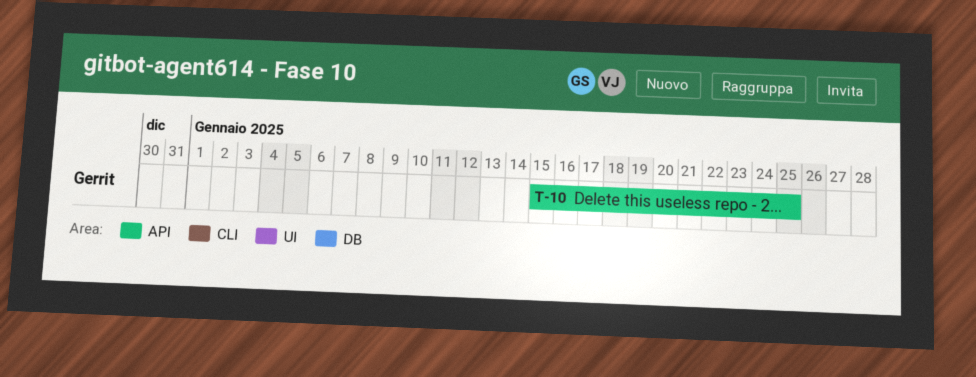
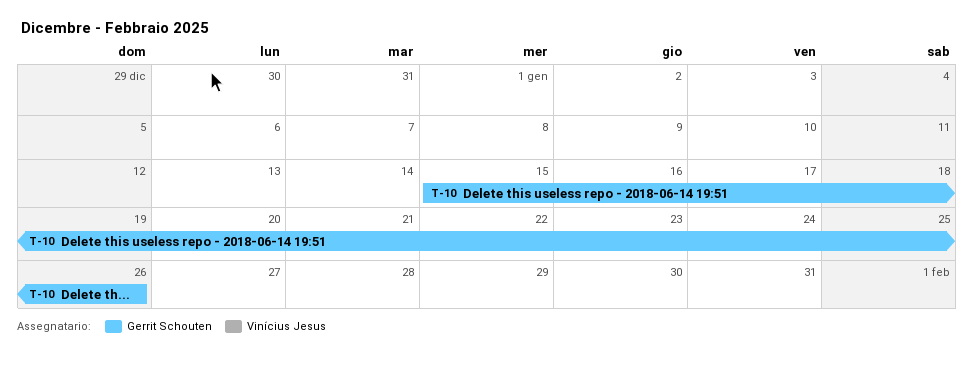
T-10, due: Jan 25 -> Jan 26

